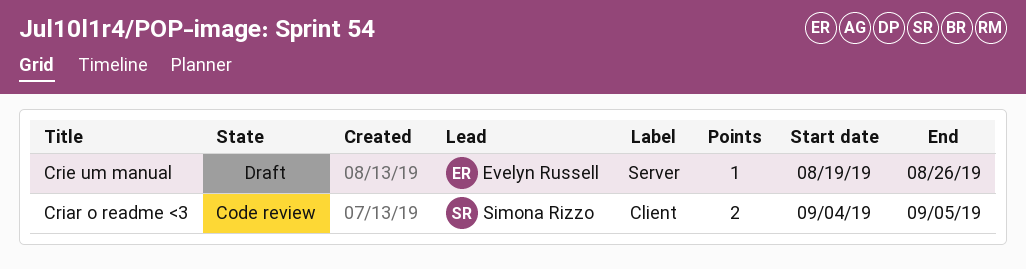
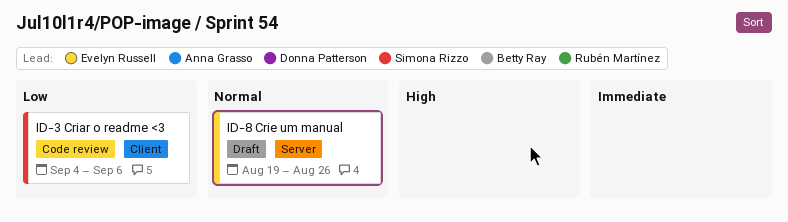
Criar o readme <3, due: Sep 5 -> Sep 6

